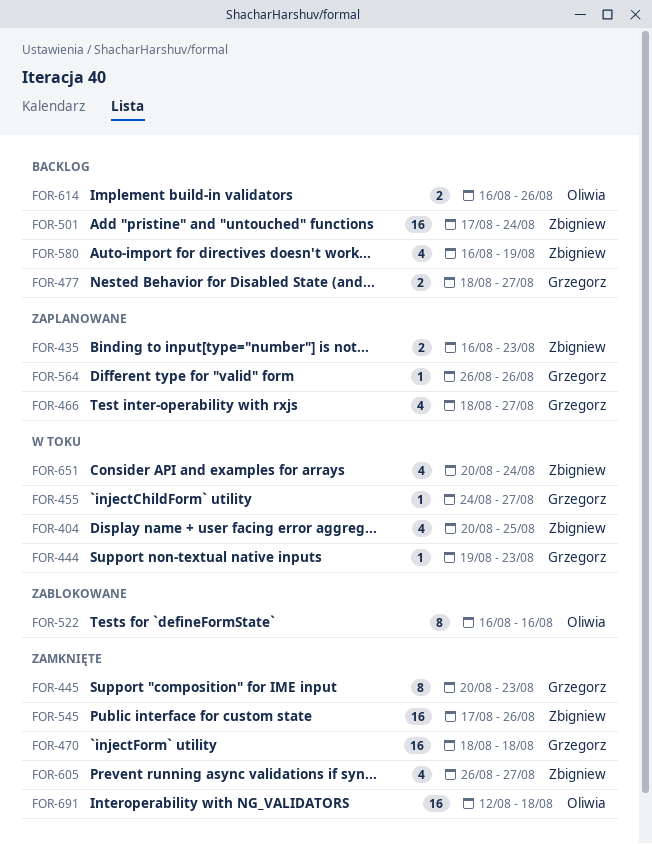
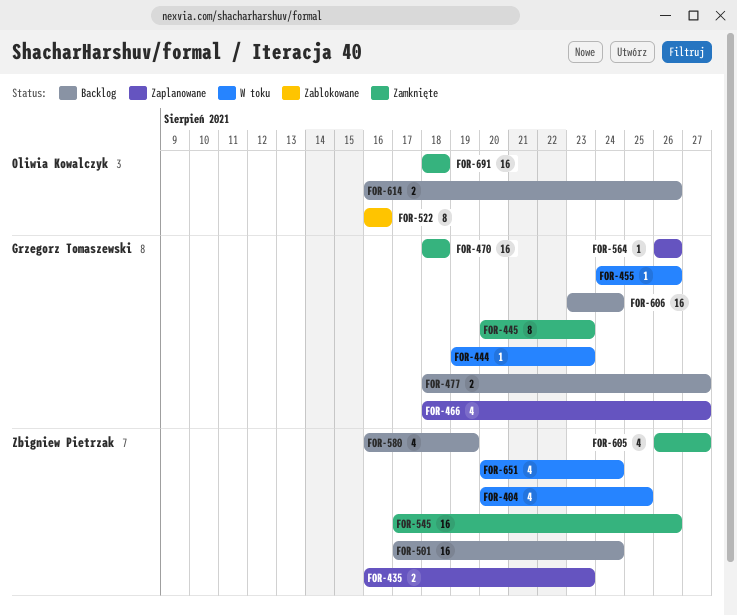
FOR-455, due: Aug 27 -> Aug 26
FOR-606: none -> present
FOR-691, start: Aug 12 -> Aug 18

